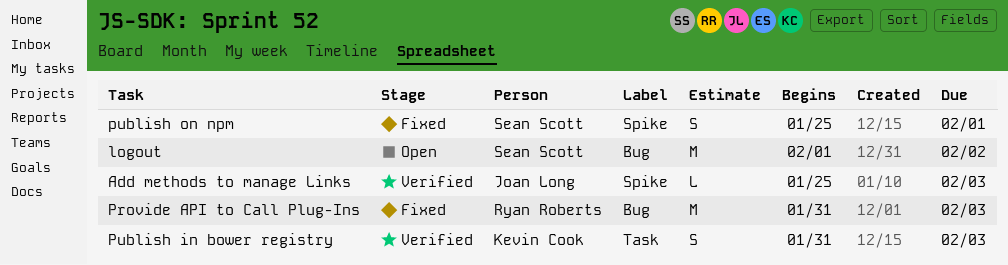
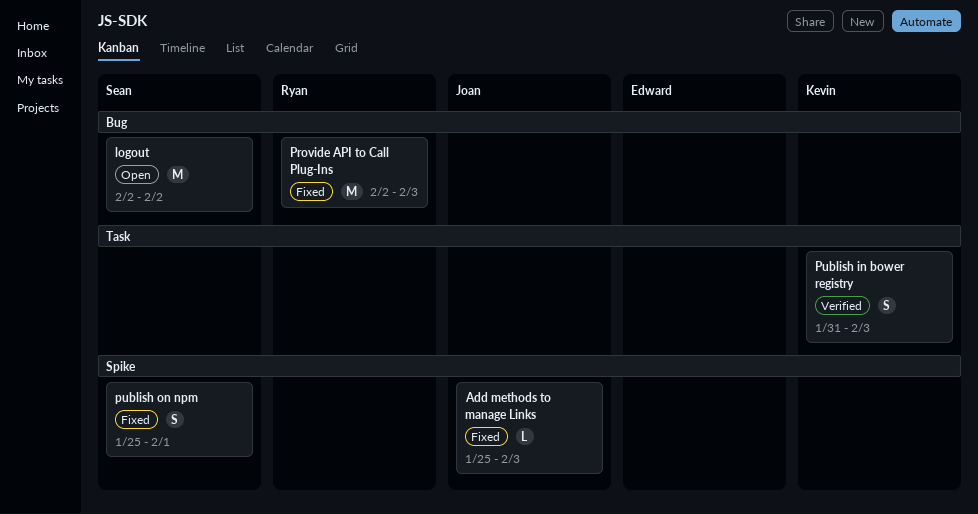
Add methods to manage Links, status: Verified -> Fixed
logout, start: Feb 1 -> Feb 2
Provide API to Call Plug-Ins, start: Jan 31 -> Feb 2

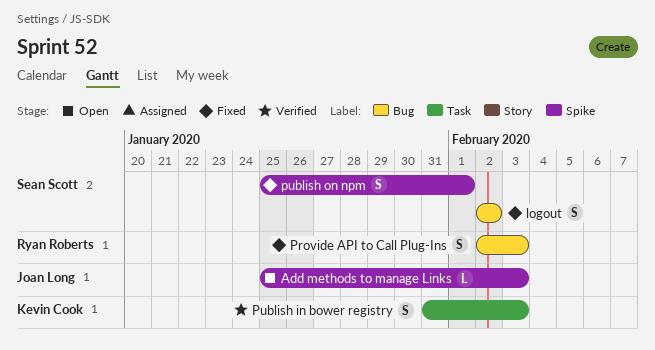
Add methods to manage Links, status: Fixed -> Open
logout, status: Open -> Fixed
logout, estimate: M -> S
Provide API to Call Plug-Ins, estimate: M -> S

